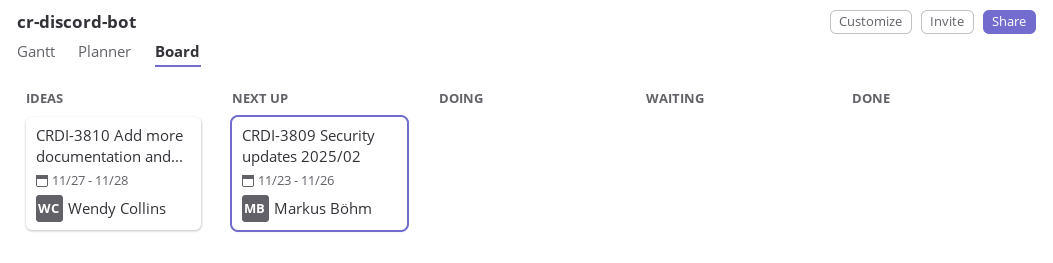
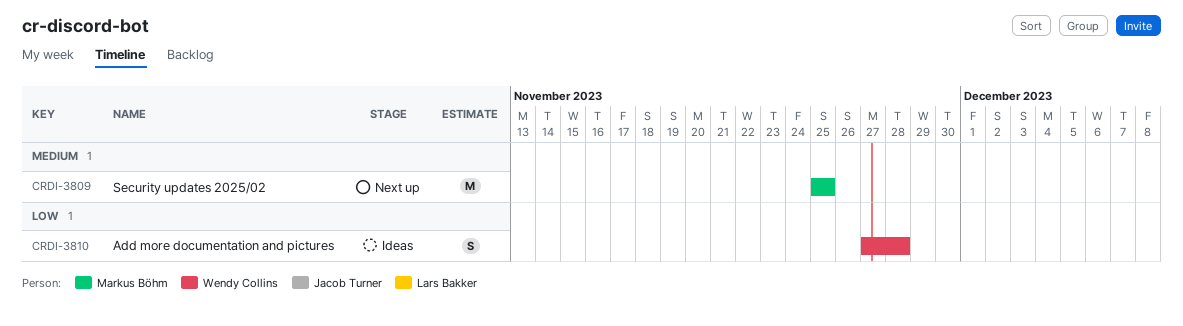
CRDI-3809, start: Nov 23 -> Nov 25
CRDI-3809, due: Nov 26 -> Nov 25

